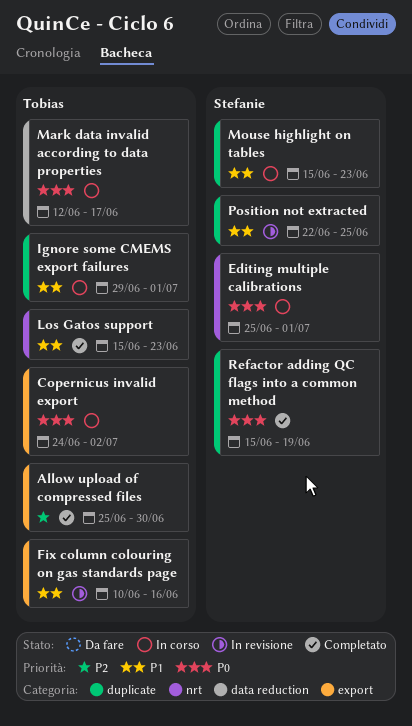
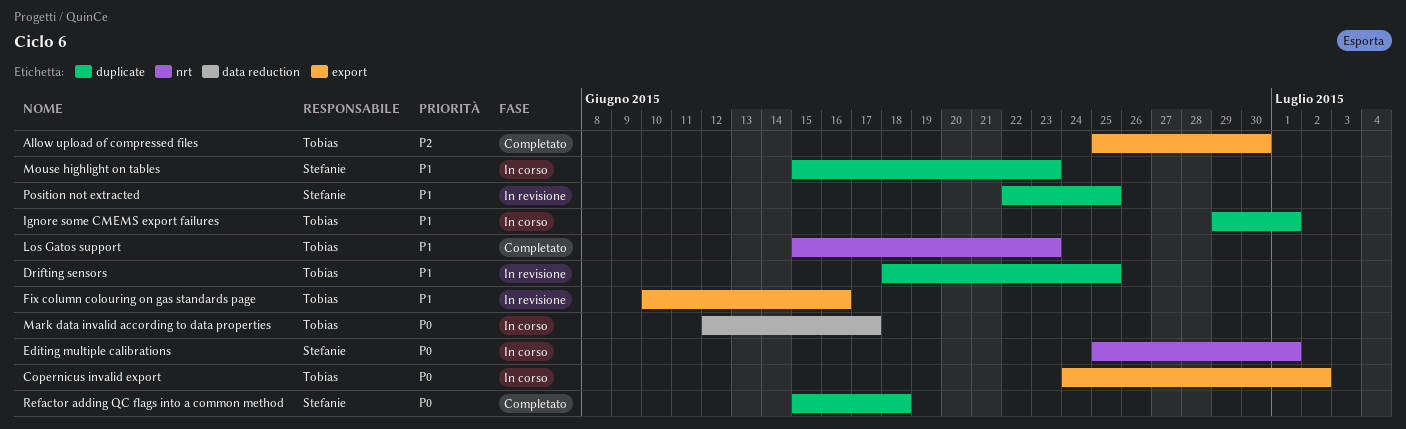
Drifting sensors: none -> present
Refactor adding QC flags into a common method, due: Jun 19 -> Jun 18

